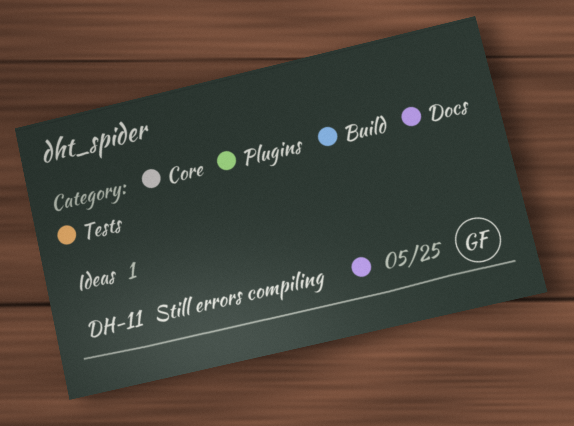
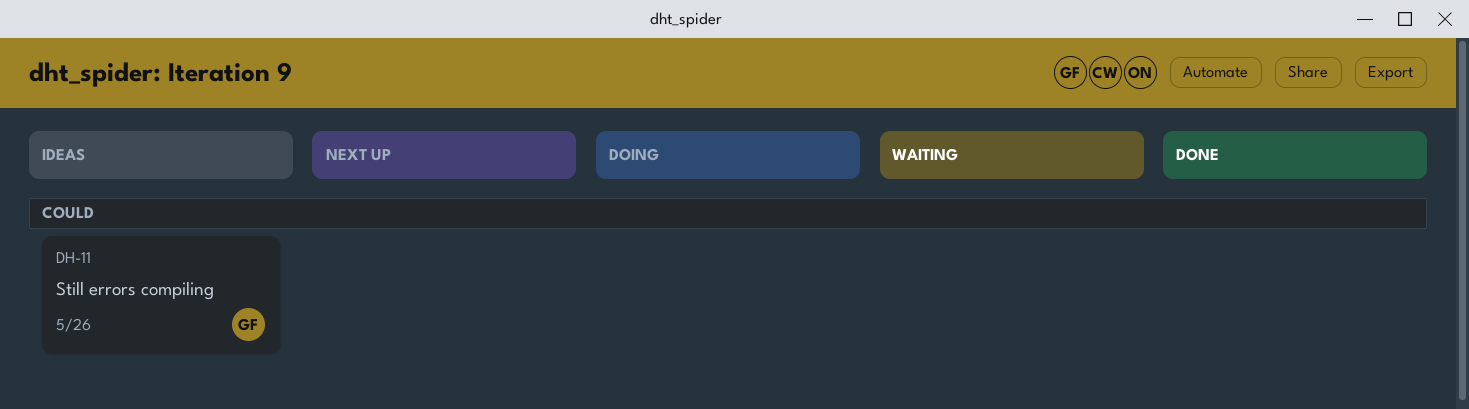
DH-11, due: May 25 -> May 26

